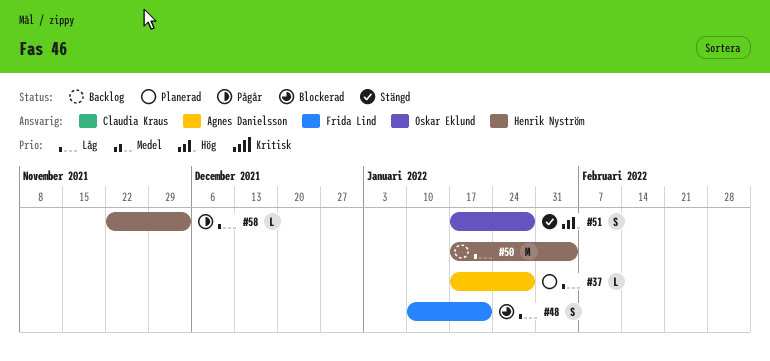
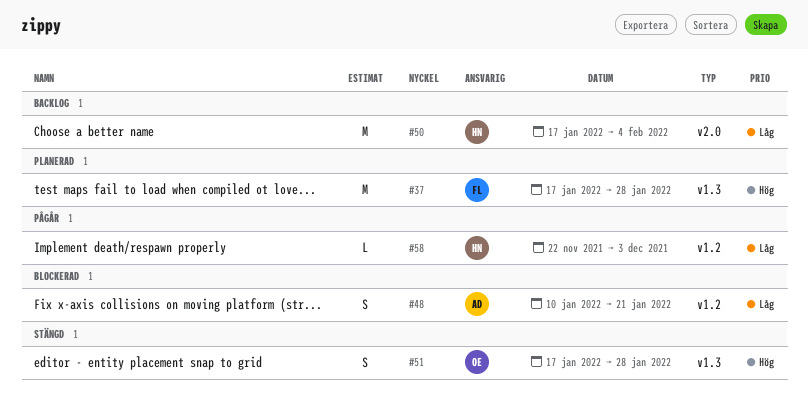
#37, owner: Agnes Danielsson -> Frida Lind
#37, priority: Låg -> Hög
#37, estimate: L -> M
#48, owner: Frida Lind -> Agnes Danielsson

